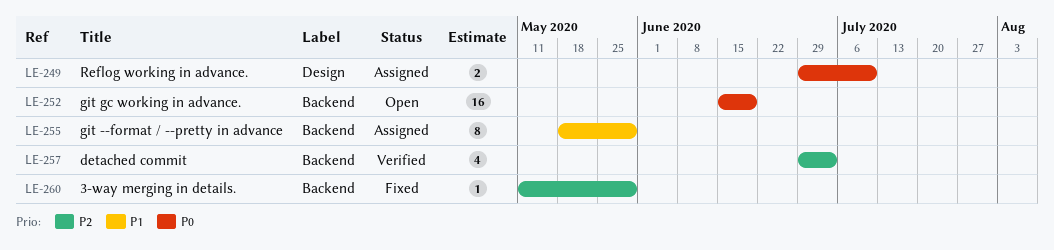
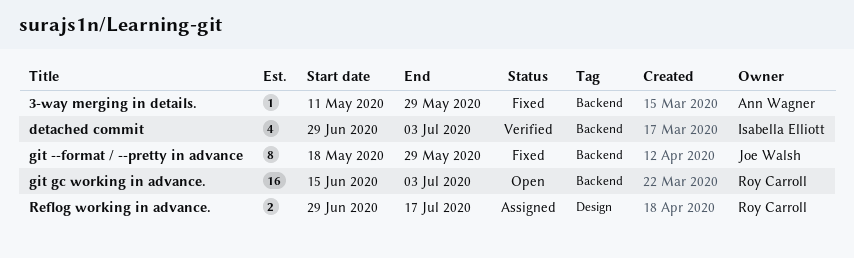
git --format / --pretty in advance, status: Assigned -> Fixed
git gc working in advance., due: Jun 19 -> Jul 3
Reflog working in advance., due: Jul 10 -> Jul 17

